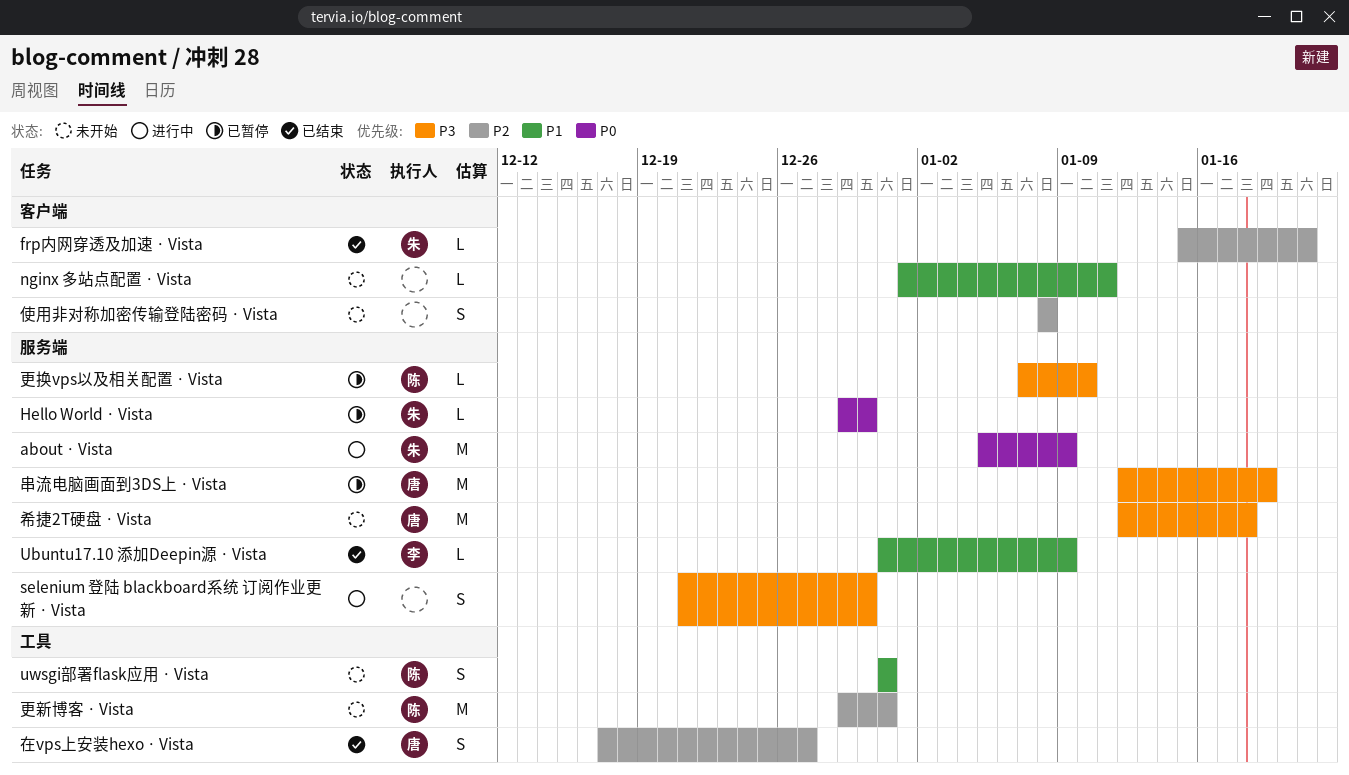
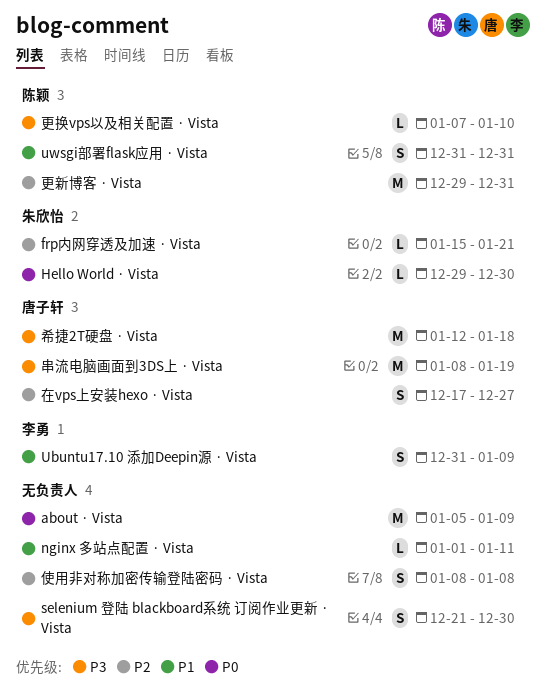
about · Vista, owner: 朱欣怡 -> none
Ubuntu17.10 添加Deepin源 · Vista, estimate: L -> S
串流电脑画面到3DS上 · Vista, start: Jan 12 -> Jan 8

